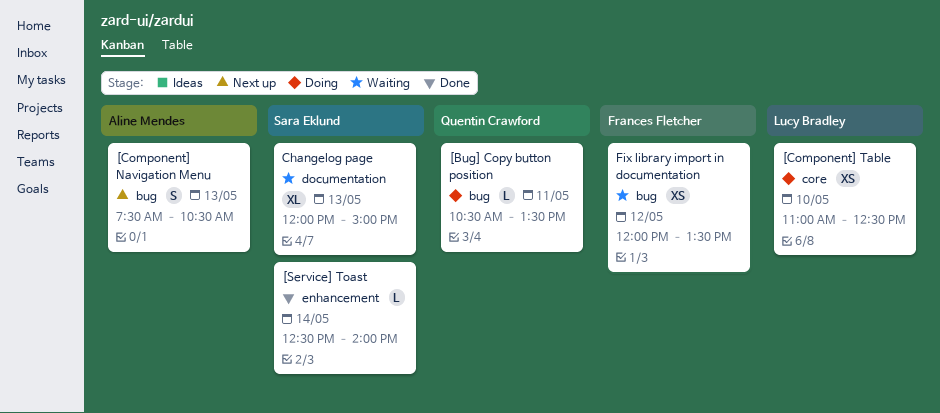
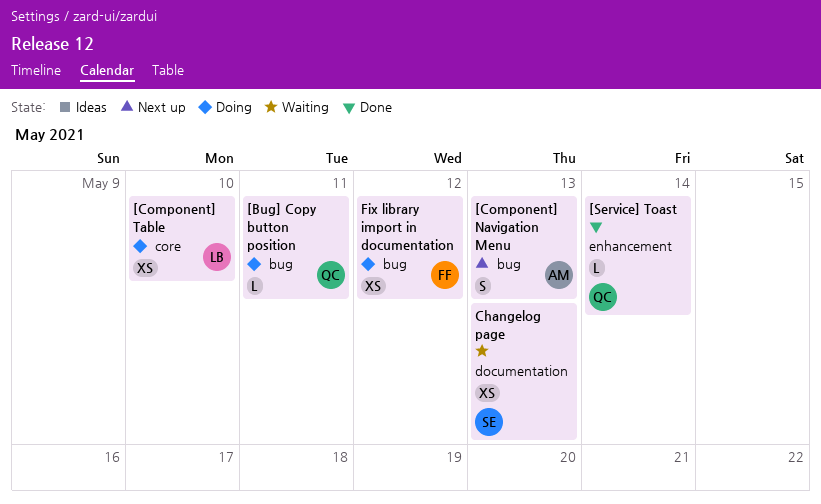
[Service] Toast, owner: Sara Eklund -> Quentin Crawford
Changelog page, estimate: XL -> XS
Fix library import in documentation, status: Waiting -> Doing

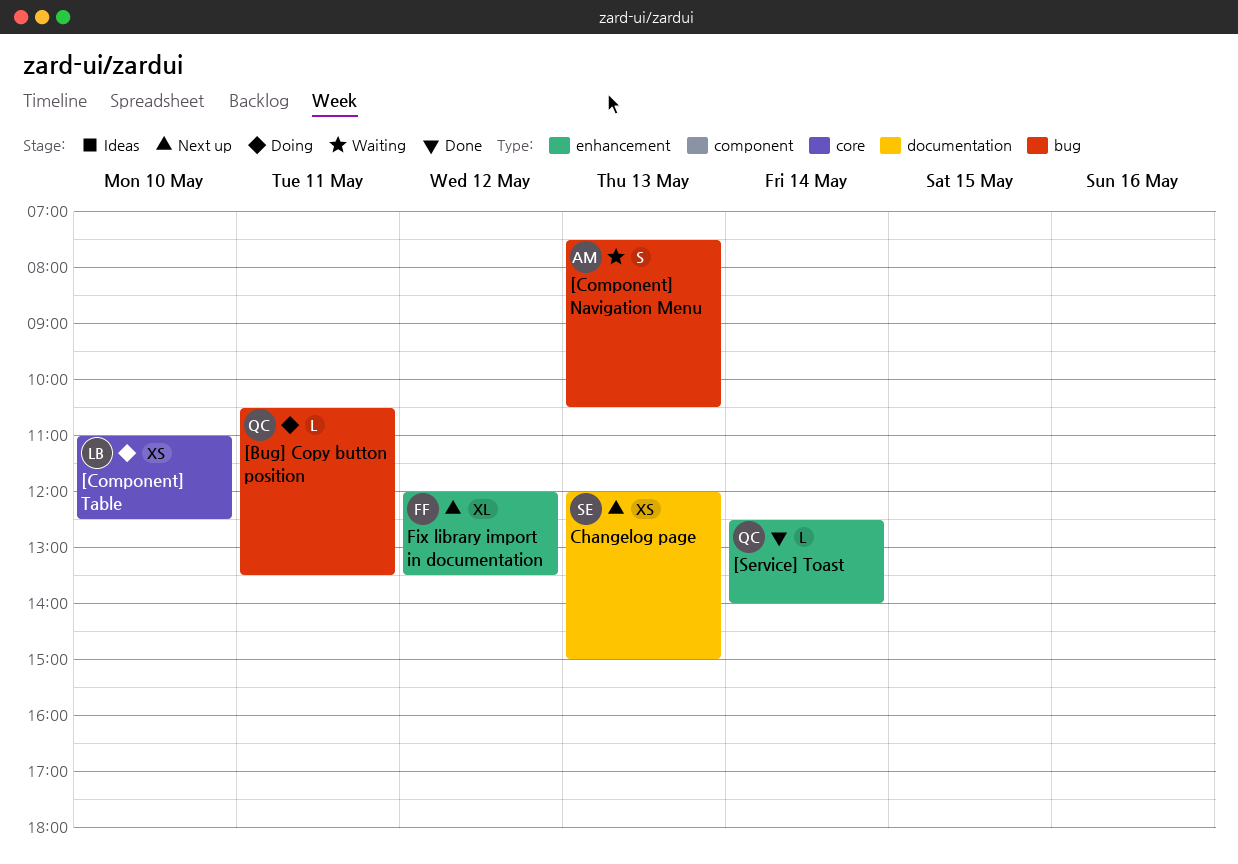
[Component] Navigation Menu, status: Next up -> Waiting
Changelog page, status: Waiting -> Next up
Fix library import in documentation, status: Doing -> Next up
Fix library import in documentation, label: bug -> enhancement
Fix library import in documentation, estimate: XS -> XL

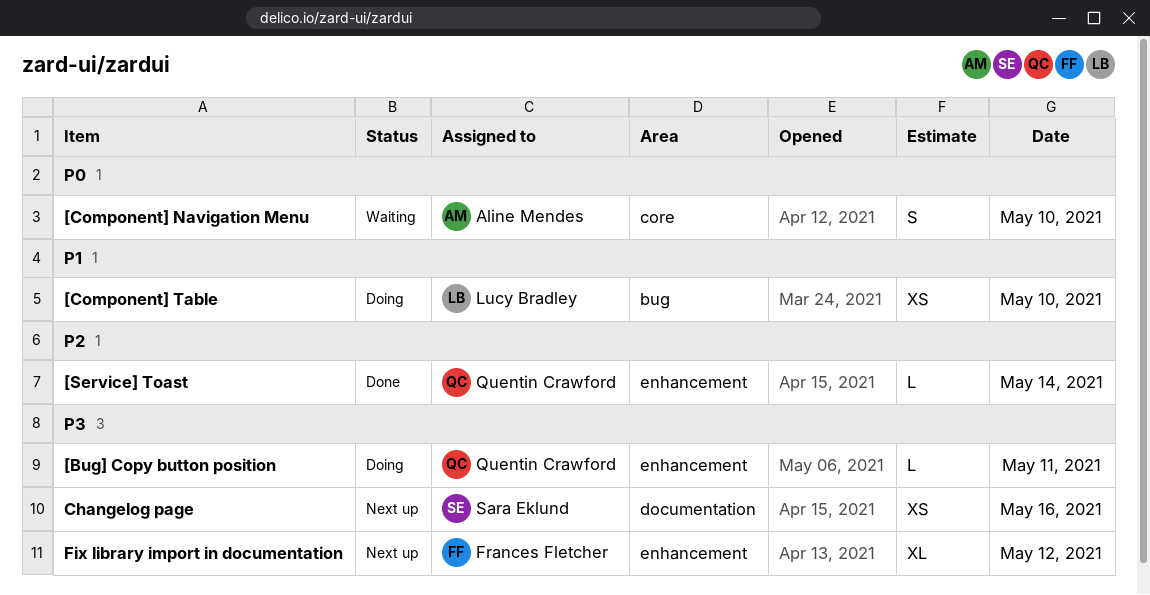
[Bug] Copy button position, label: bug -> enhancement
[Component] Navigation Menu, label: bug -> core
[Component] Navigation Menu, day: May 13 -> May 10
[Component] Table, label: core -> bug
Changelog page, day: May 13 -> May 16

